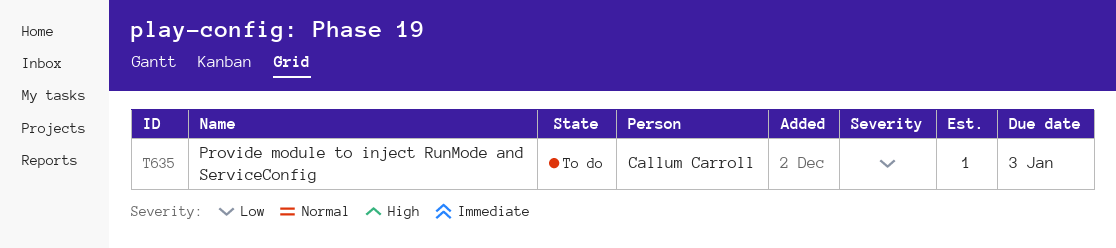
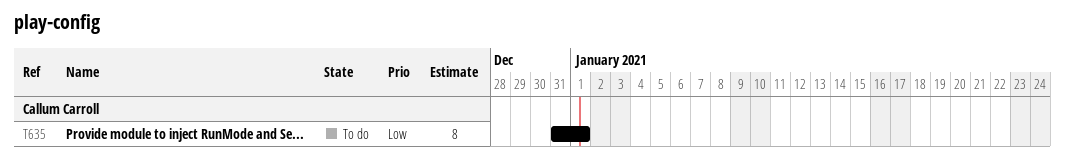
T635, estimate: 1 -> 8
T635, due: Jan 3 -> Jan 1

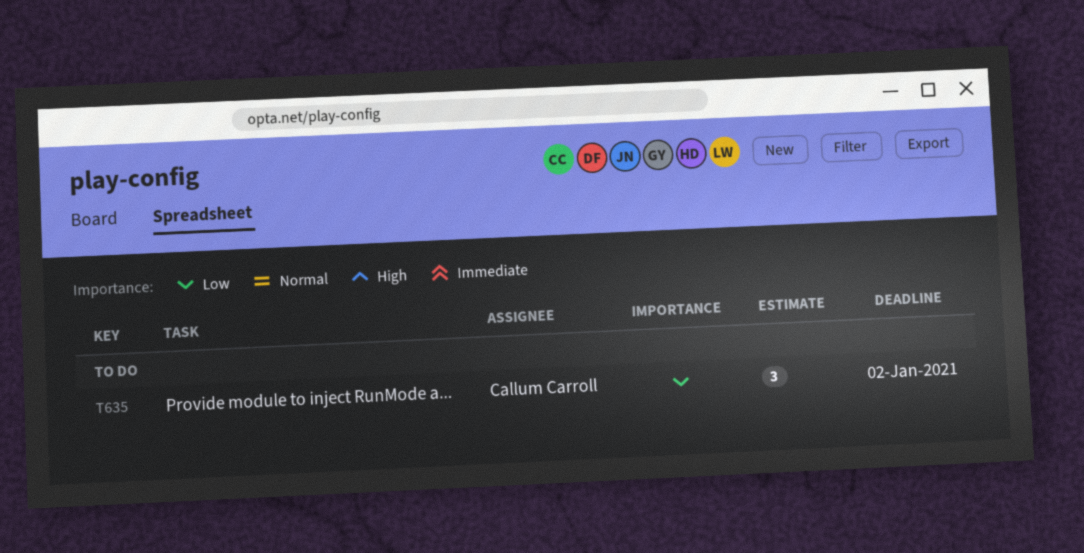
T635, estimate: 8 -> 3
T635, due: Jan 1 -> Jan 2

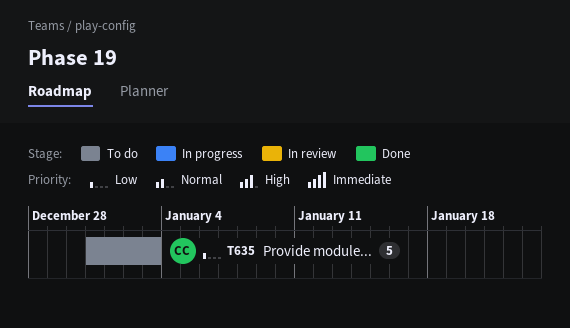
T635, estimate: 3 -> 5
T635, due: Jan 2 -> Jan 3

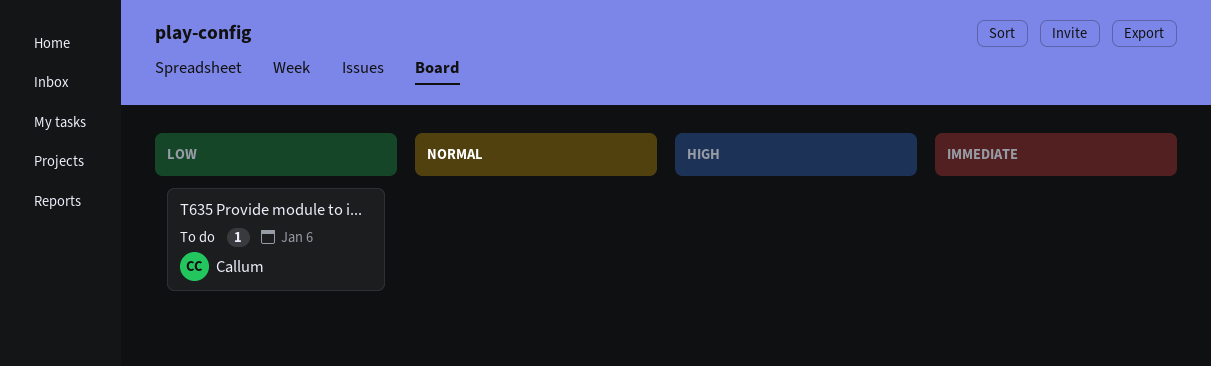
T635, estimate: 5 -> 1
T635, due: Jan 3 -> Jan 6

